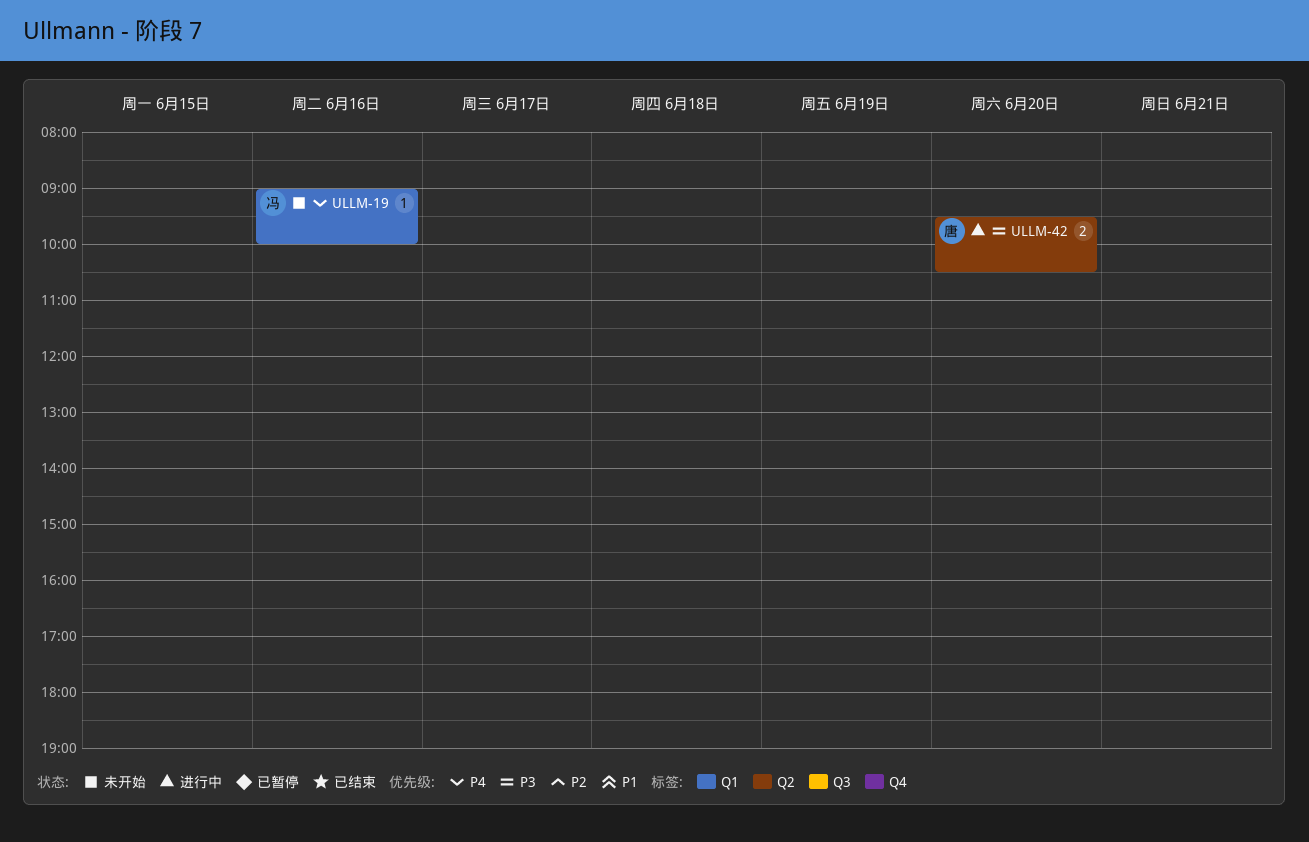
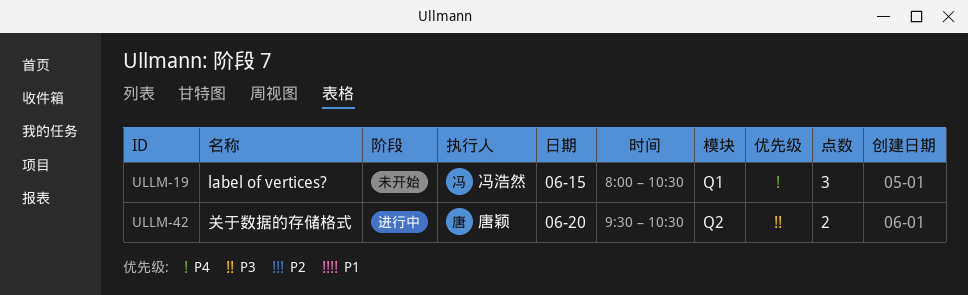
ULLM-19, estimate: 1 -> 3
ULLM-19, day: Jun 16 -> Jun 15
ULLM-19, begins: 09:00 -> 08:00
ULLM-19, ends: 10:00 -> 10:30

